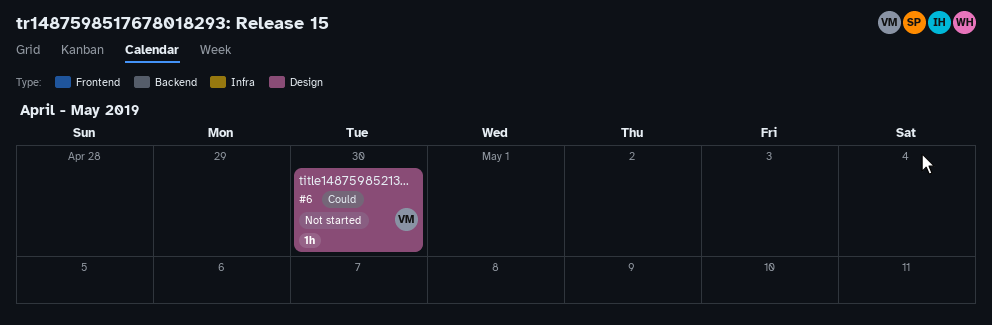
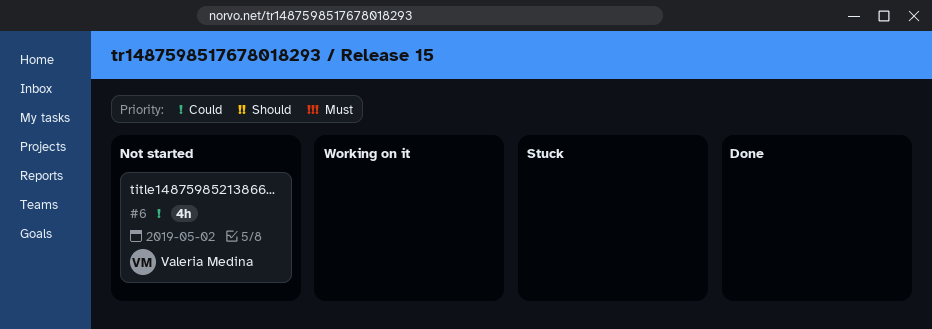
#6, estimate: 1h -> 4h
#6, due: Apr 30 -> May 2

